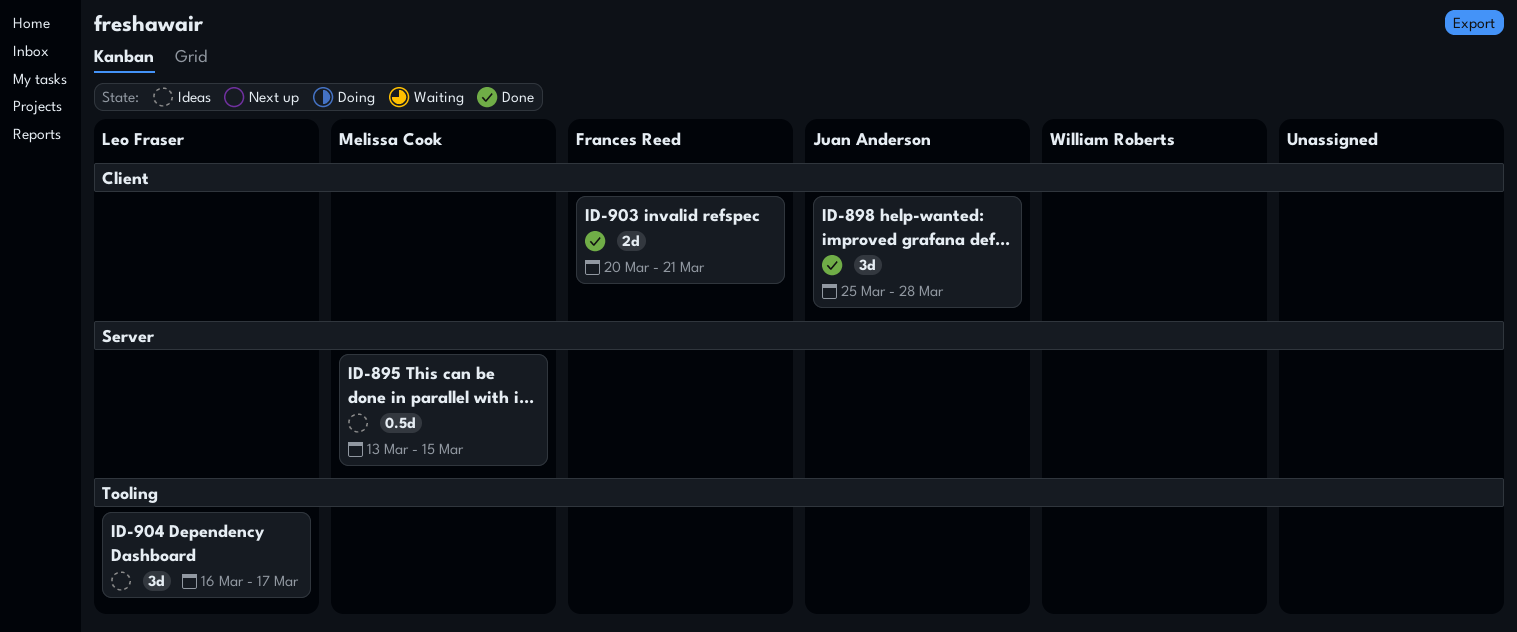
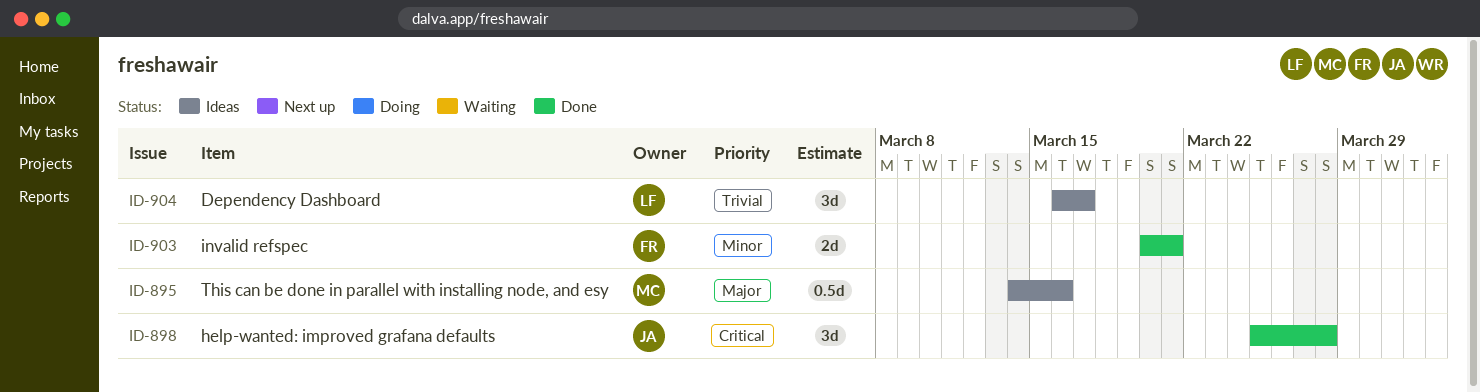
ID-895, start: Mar 13 -> Mar 14
ID-895, due: Mar 15 -> Mar 16

